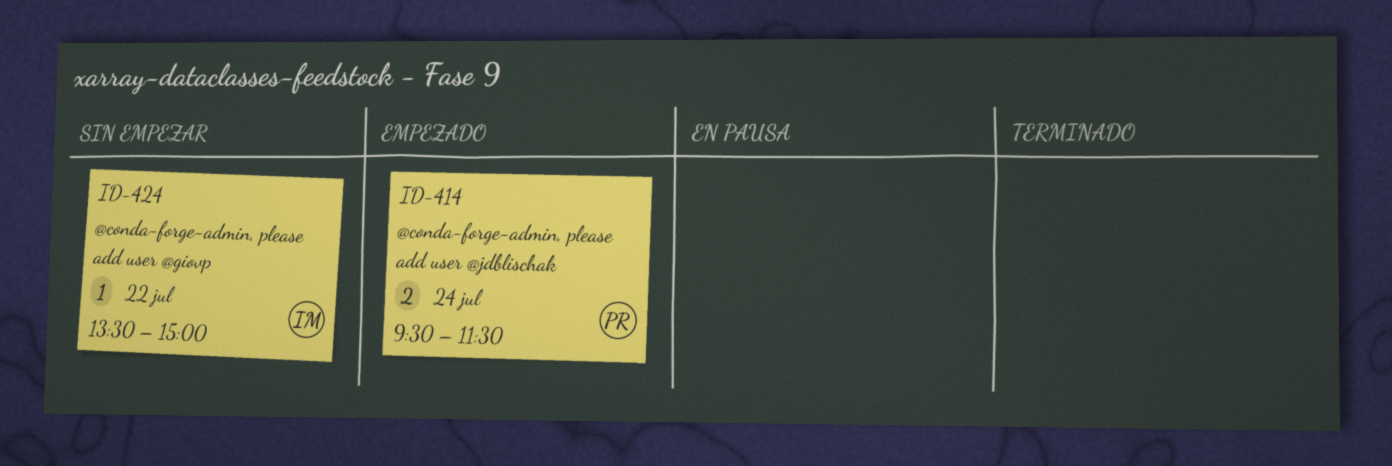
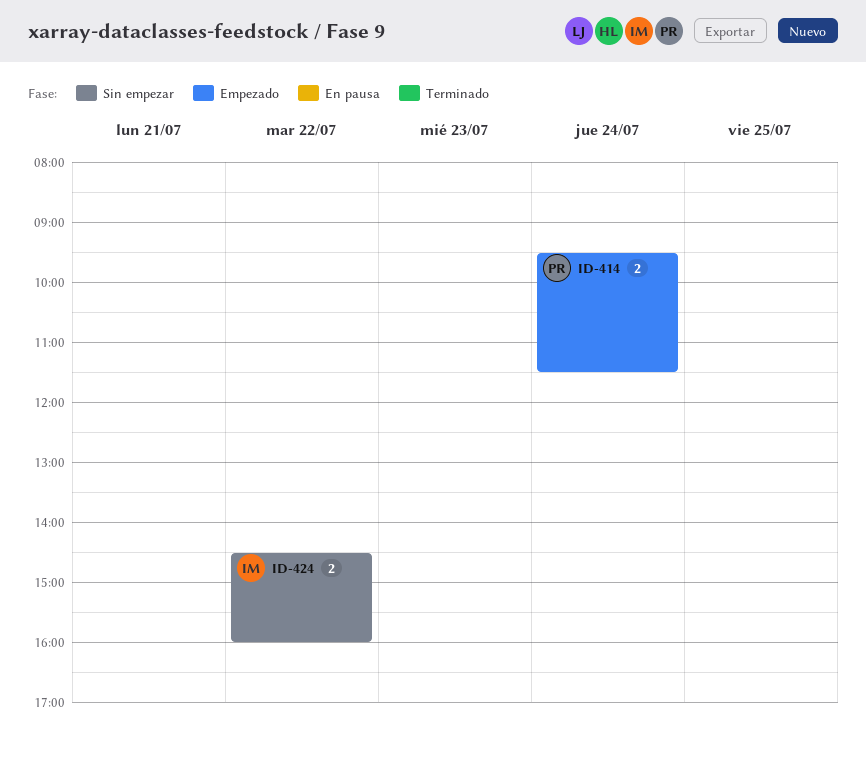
ID-424, estimate: 1 -> 2
ID-424, begins: 13:30 -> 14:30
ID-424, ends: 15:00 -> 16:00

